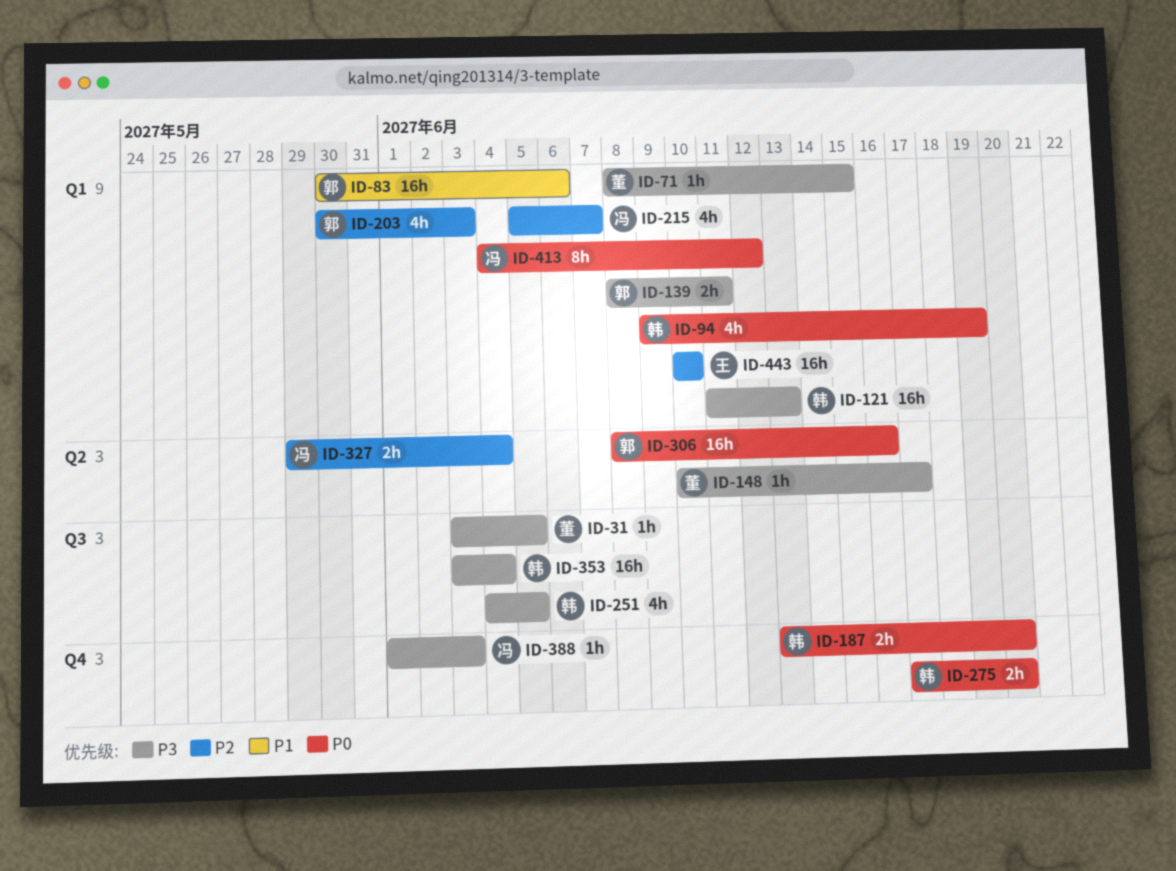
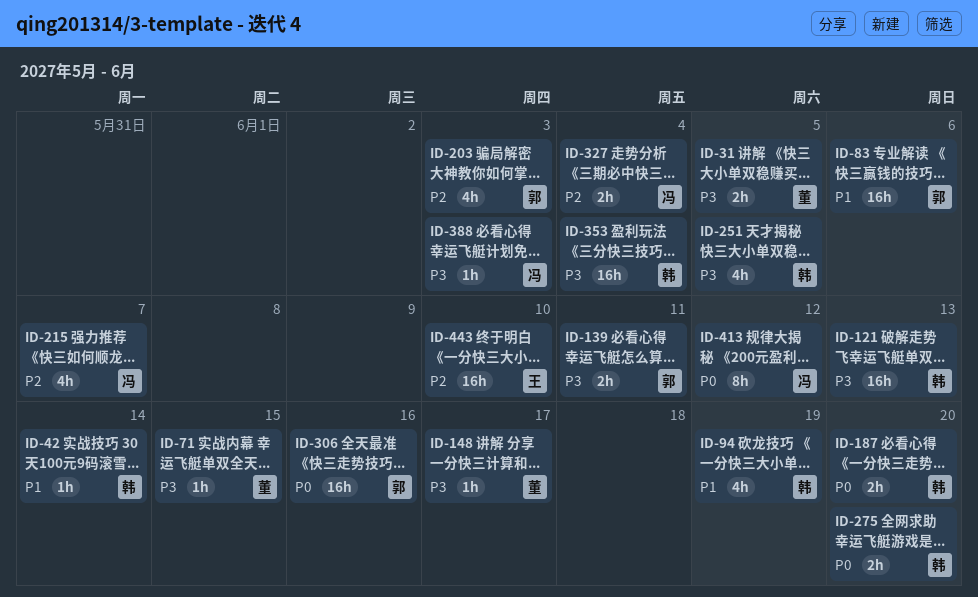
ID-31, estimate: 1h -> 2h
ID-42: none -> present
ID-94, priority: P0 -> P1

